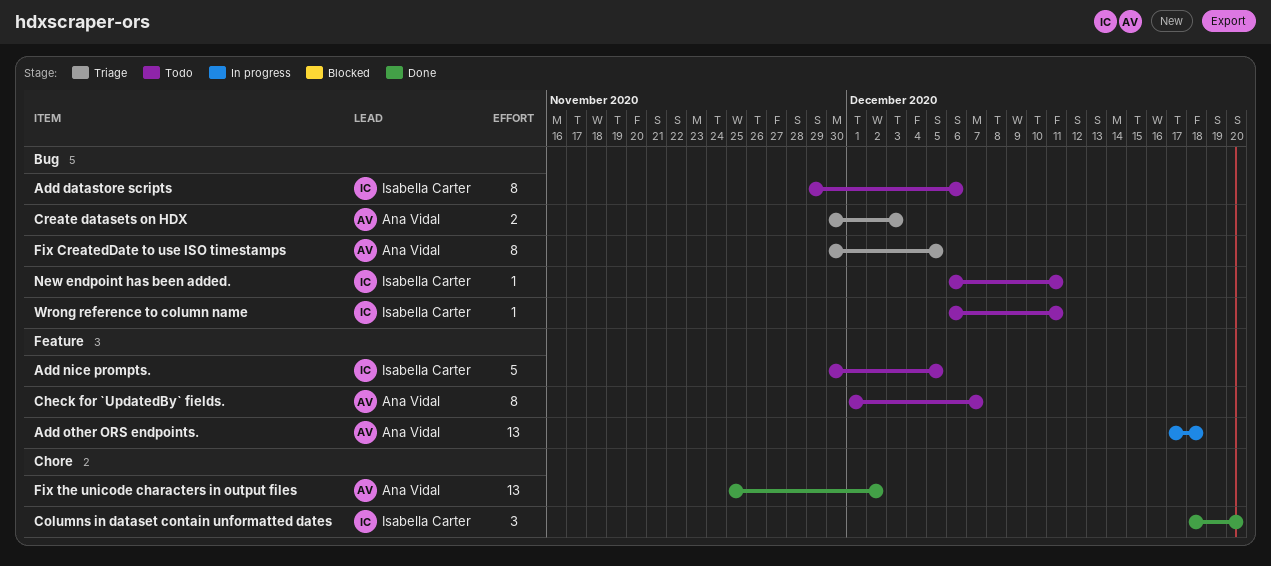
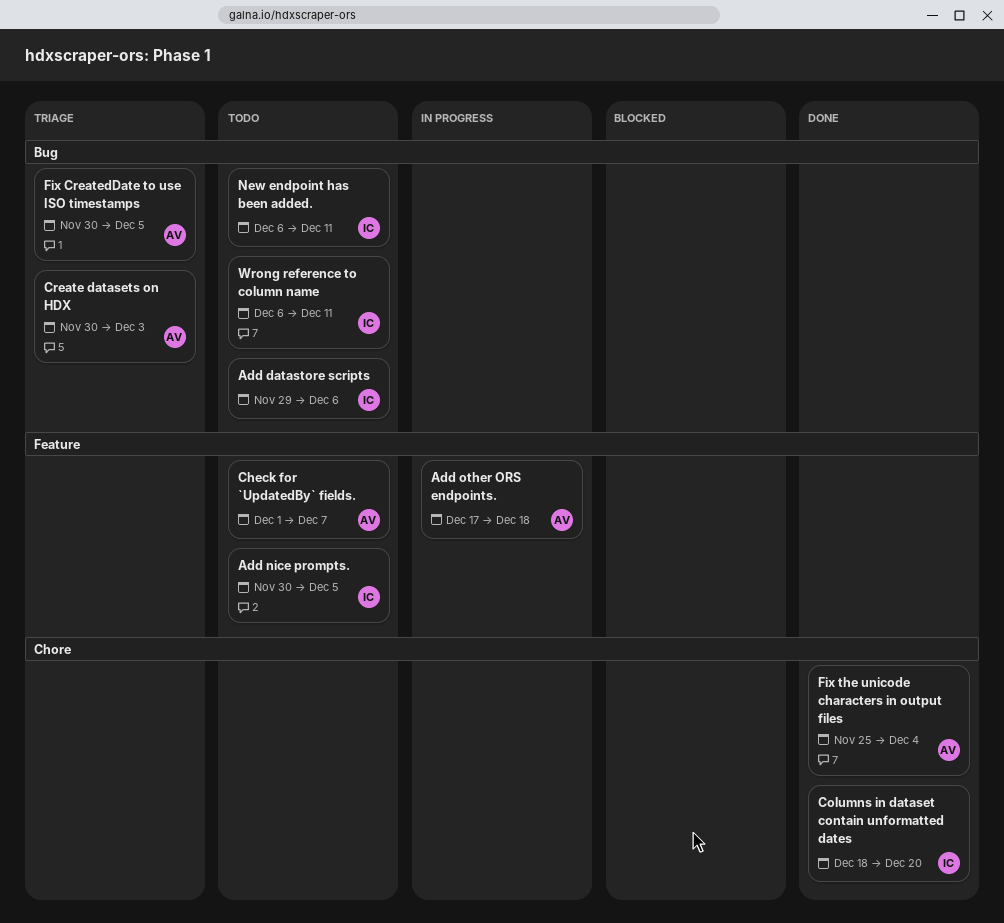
Fix the unicode characters in output files, due: Dec 2 -> Dec 4

